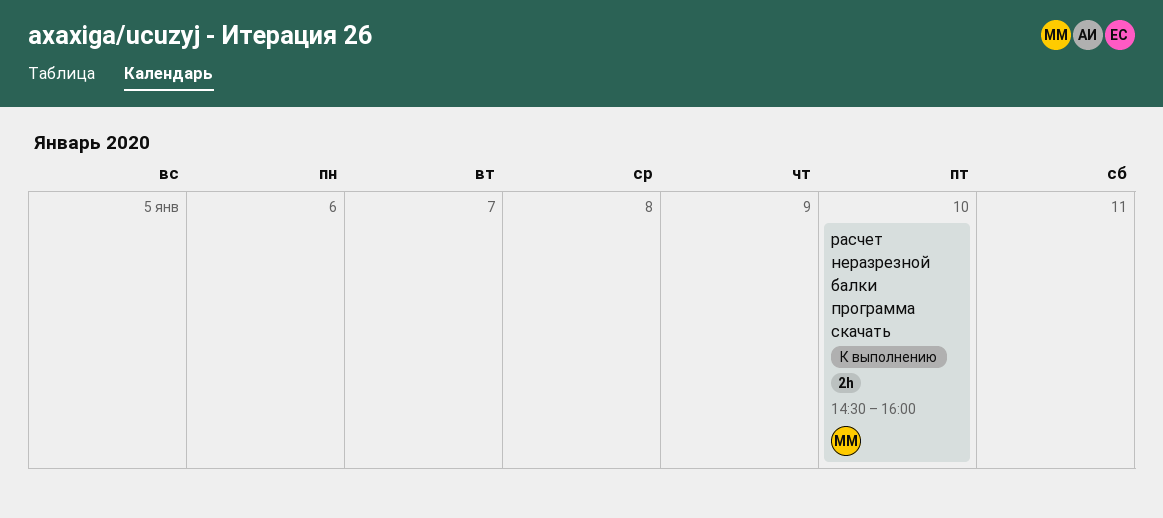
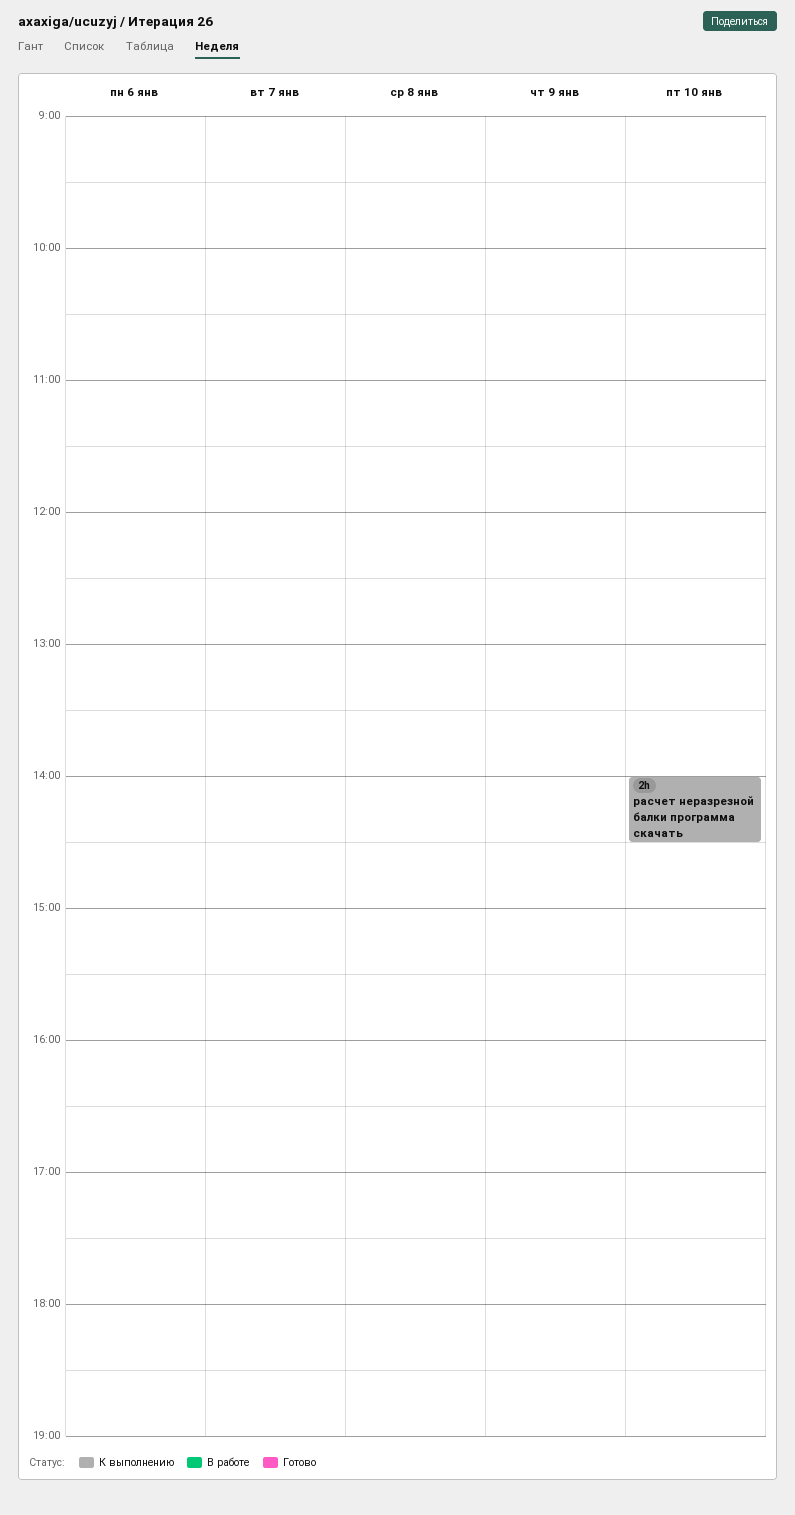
расчет неразрезной балки программа скачать, begins: 14:30 -> 14:00
расчет неразрезной балки программа скачать, ends: 16:00 -> 14:30

